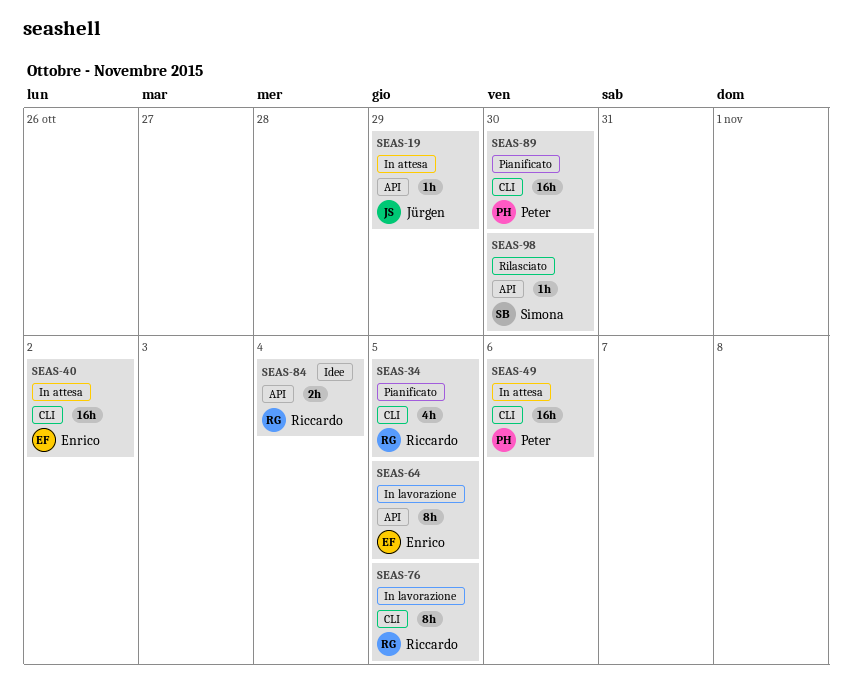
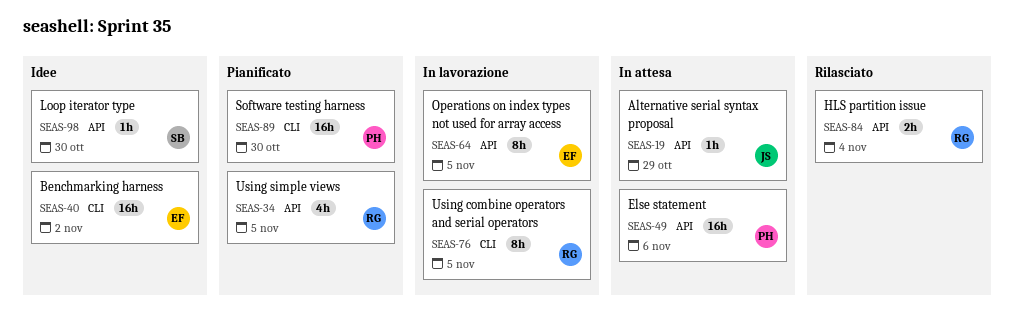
SEAS-34, label: CLI -> API
SEAS-40, status: In attesa -> Idee
SEAS-49, label: CLI -> API
SEAS-84, status: Idee -> Rilasciato
SEAS-98, status: Rilasciato -> Idee

